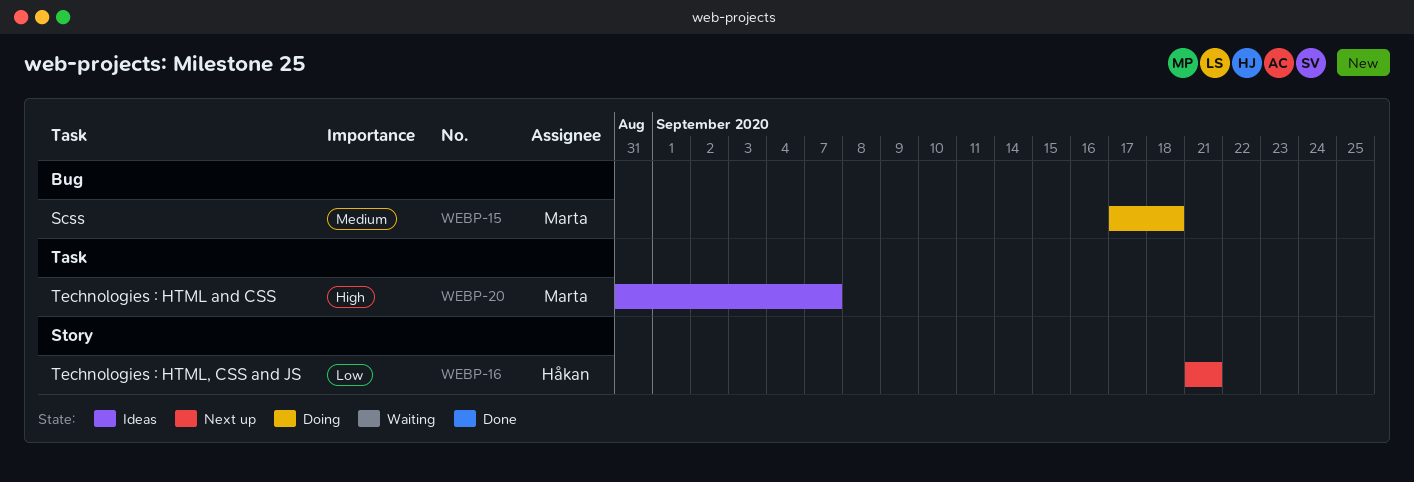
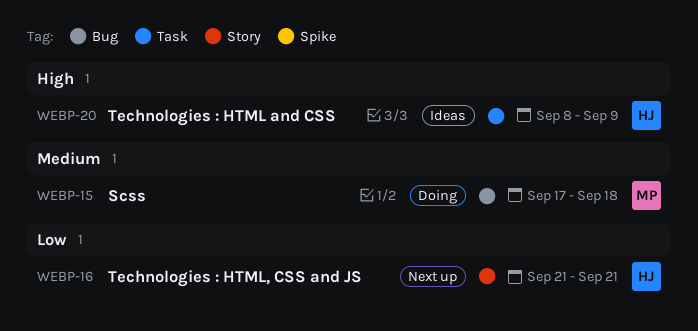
WEBP-20, owner: Marta -> Håkan
WEBP-20, start: Aug 31 -> Sep 8
WEBP-20, due: Sep 7 -> Sep 9

